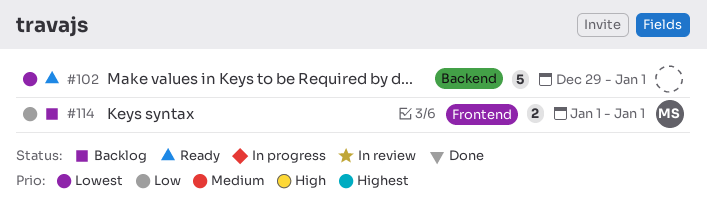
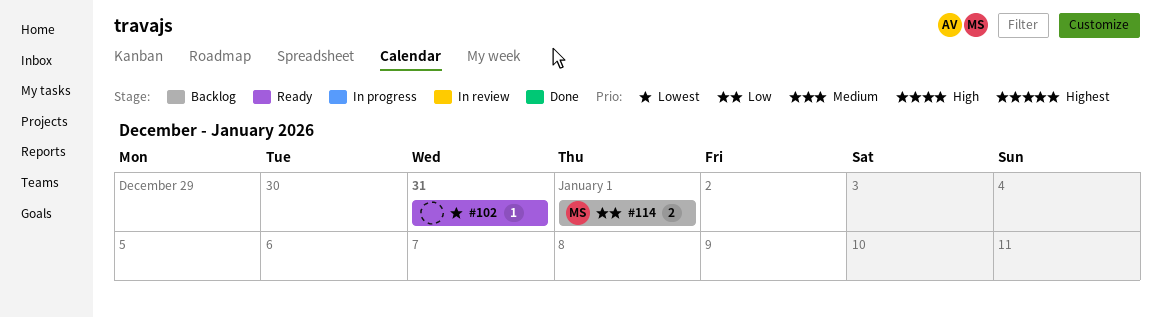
#102, estimate: 5 -> 1
#102, start: Dec 29 -> Dec 31
#102, due: Jan 1 -> Dec 31

